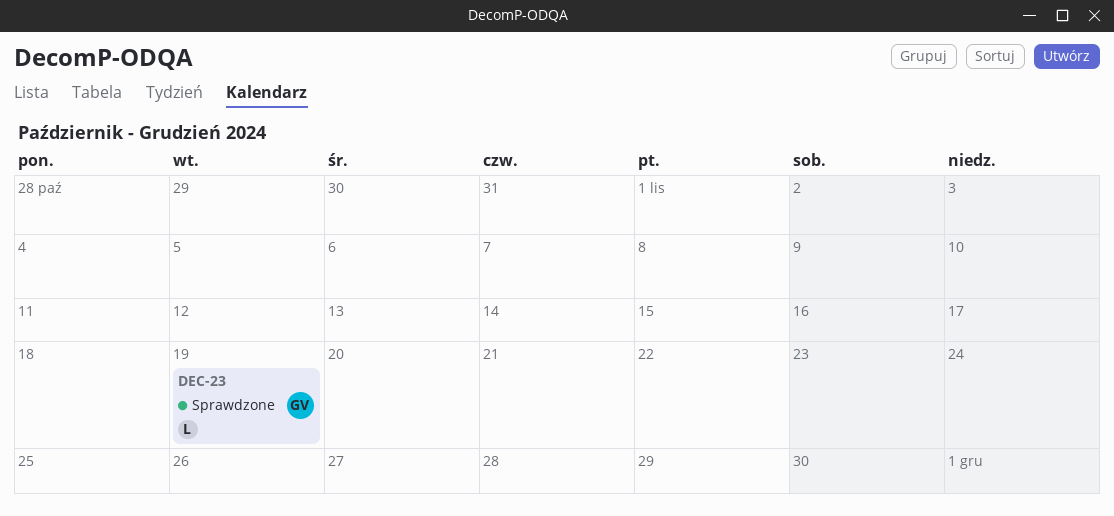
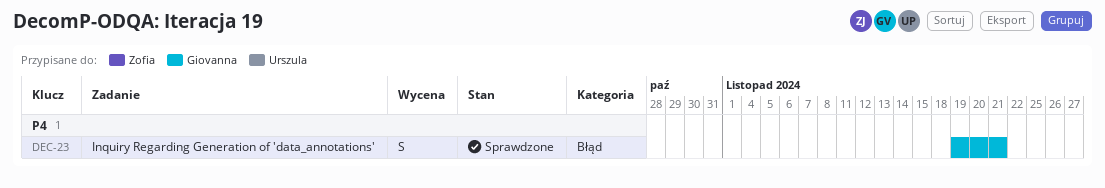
DEC-23, estimate: L -> S
DEC-23, due: Nov 19 -> Nov 21

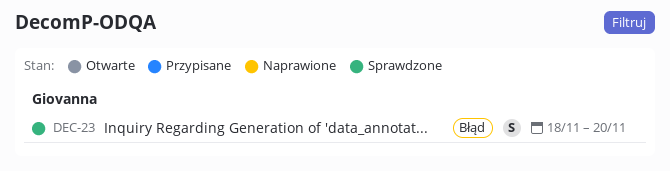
DEC-23, start: Nov 19 -> Nov 18
DEC-23, due: Nov 21 -> Nov 20

